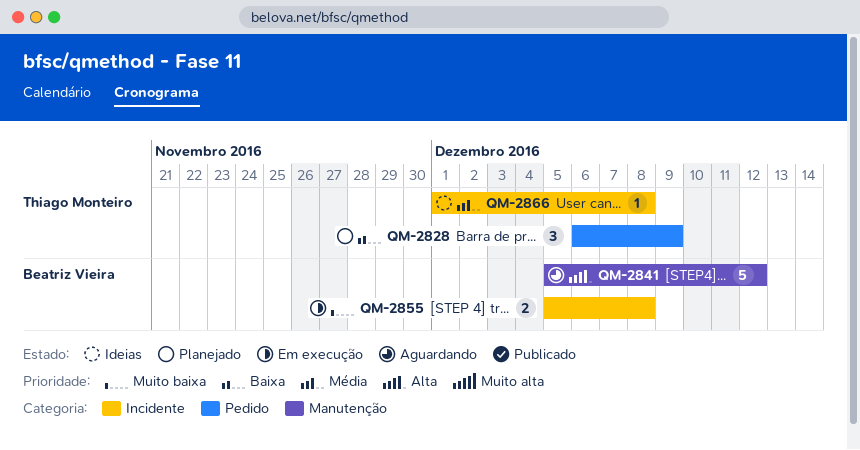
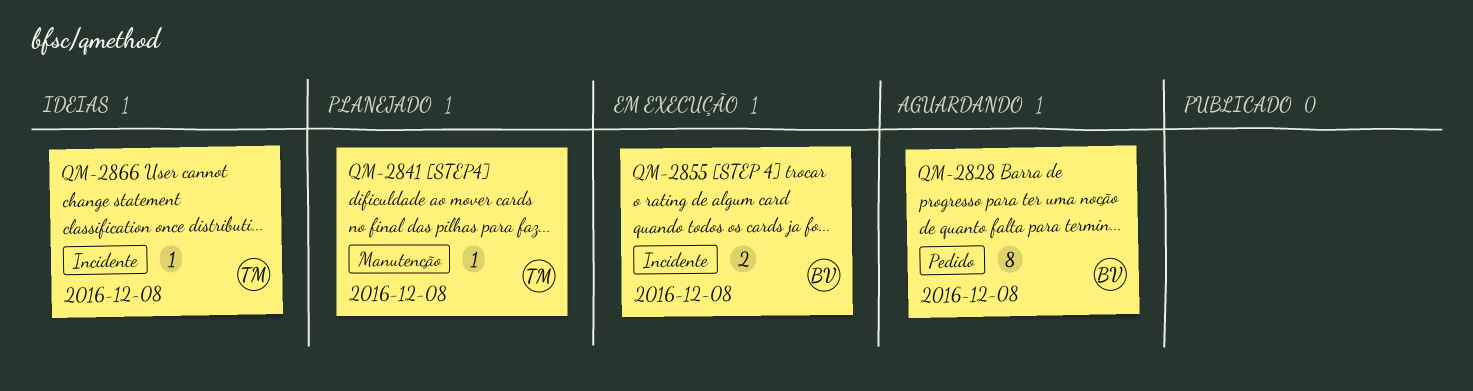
QM-2828, status: Planejado -> Aguardando
QM-2828, owner: Thiago Monteiro -> Beatriz Vieira
QM-2828, estimate: 3 -> 8
QM-2828, due: Dec 9 -> Dec 8
QM-2841, status: Aguardando -> Planejado
QM-2841, owner: Beatriz Vieira -> Thiago Monteiro
QM-2841, estimate: 5 -> 1
QM-2841, due: Dec 12 -> Dec 8

